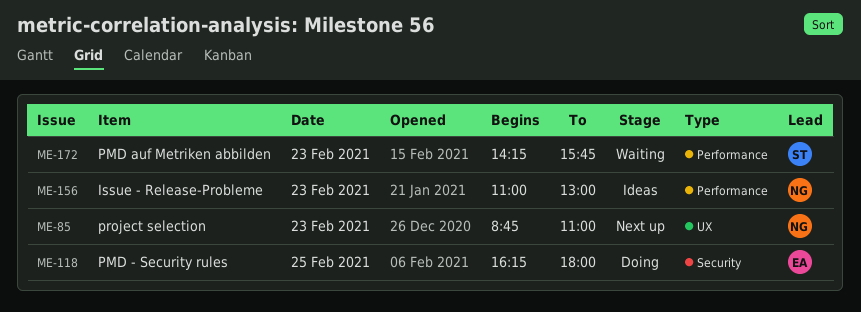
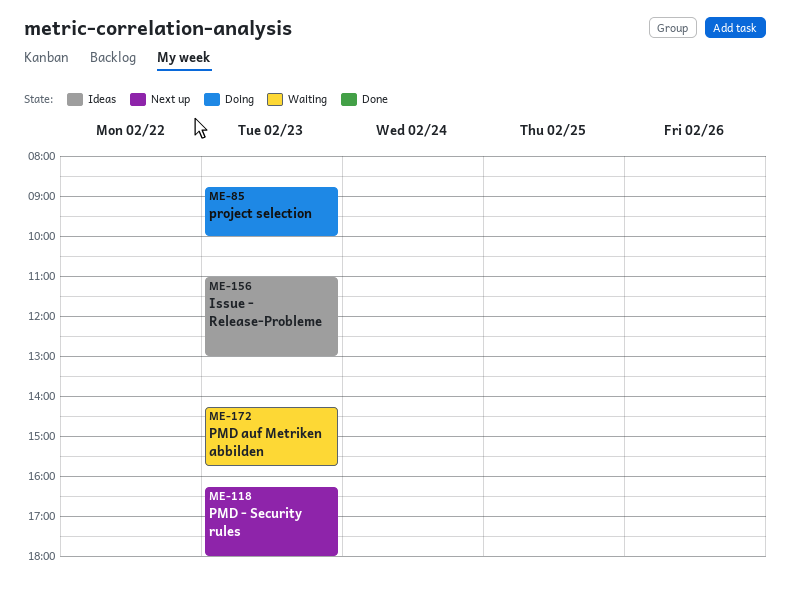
ME-85, status: Next up -> Doing
ME-85, ends: 11:00 -> 10:00
ME-118, status: Doing -> Next up
ME-118, day: Feb 25 -> Feb 23

